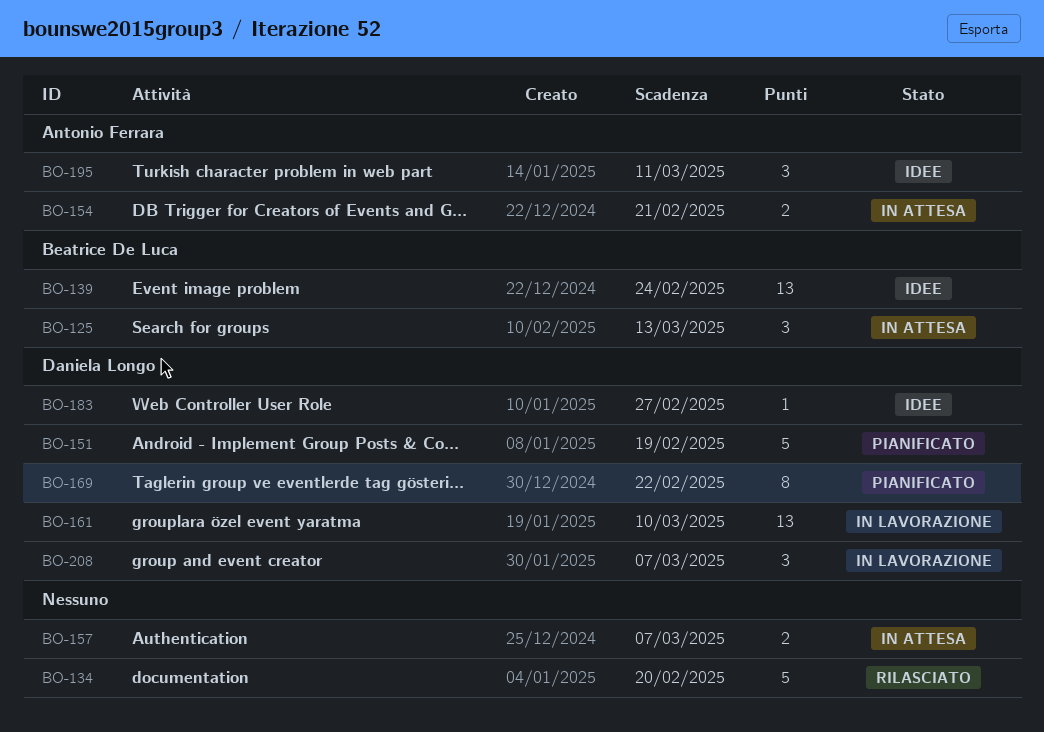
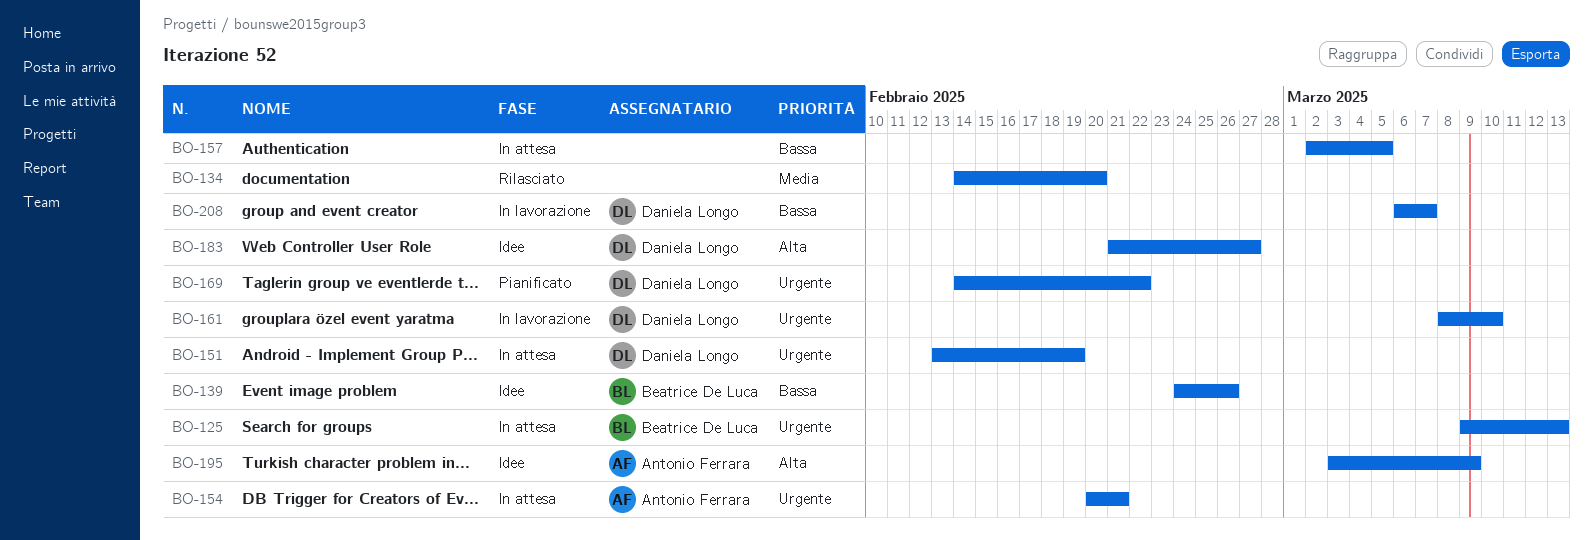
BO-139, due: Feb 24 -> Feb 26
BO-151, status: Pianificato -> In attesa
BO-157, due: Mar 7 -> Mar 5
BO-195, due: Mar 11 -> Mar 9

